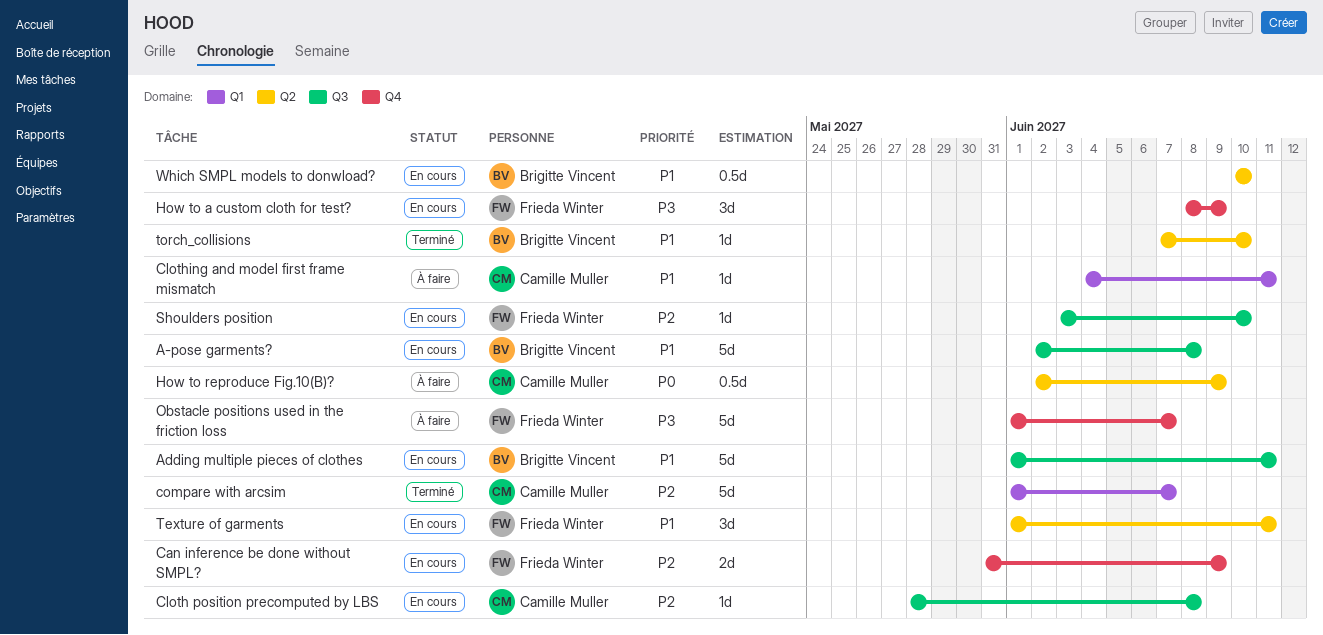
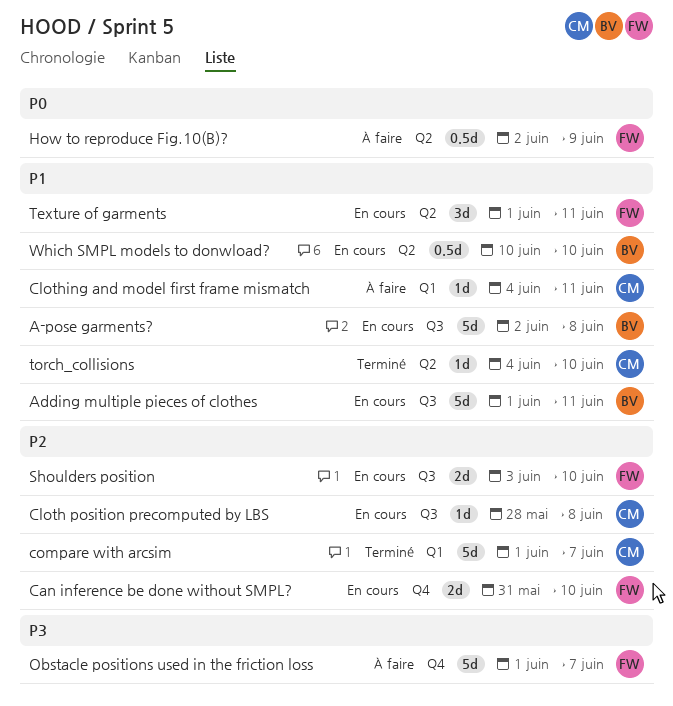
Can inference be done without SMPL?, due: Jun 9 -> Jun 10
How to a custom cloth for test?: present -> none
How to reproduce Fig.10(B)?, owner: Camille Muller -> Frieda Winter
Shoulders position, estimate: 1d -> 2d
torch_collisions, owner: Brigitte Vincent -> Camille Muller
torch_collisions, start: Jun 7 -> Jun 4

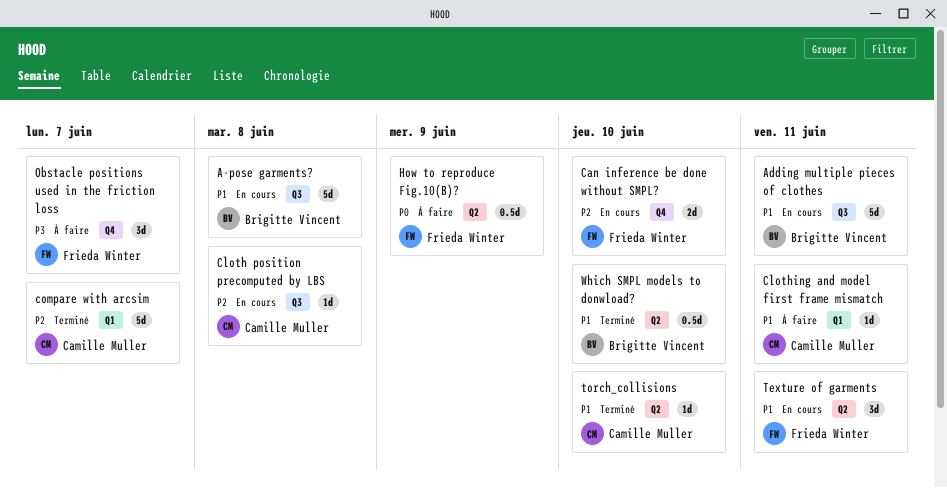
Obstacle positions used in the friction loss, estimate: 5d -> 3d
Shoulders position: present -> none
Which SMPL models to donwload?, status: En cours -> Terminé

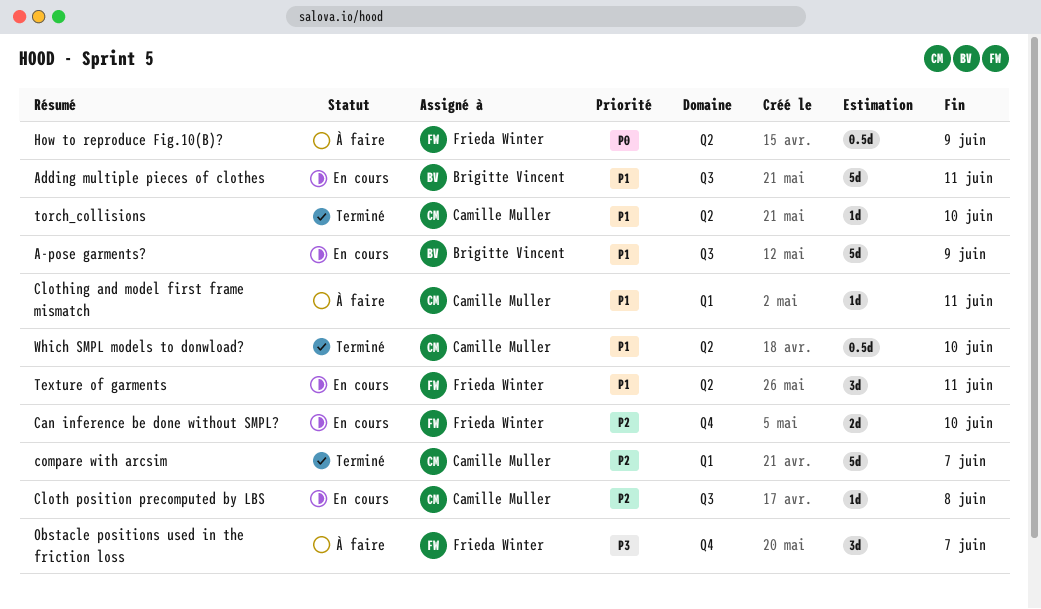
A-pose garments?, due: Jun 8 -> Jun 9
Which SMPL models to donwload?, owner: Brigitte Vincent -> Camille Muller

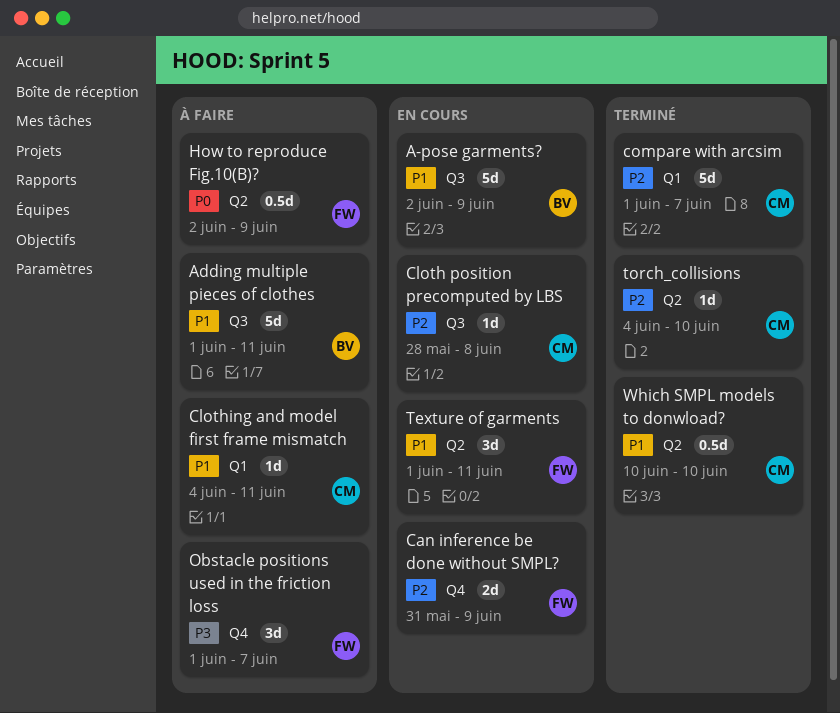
Adding multiple pieces of clothes, status: En cours -> À faire
Can inference be done without SMPL?, due: Jun 10 -> Jun 9
torch_collisions, priority: P1 -> P2

